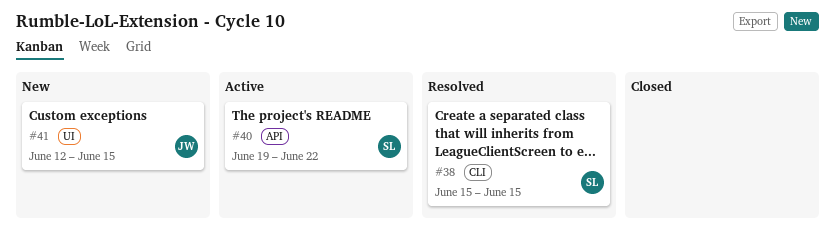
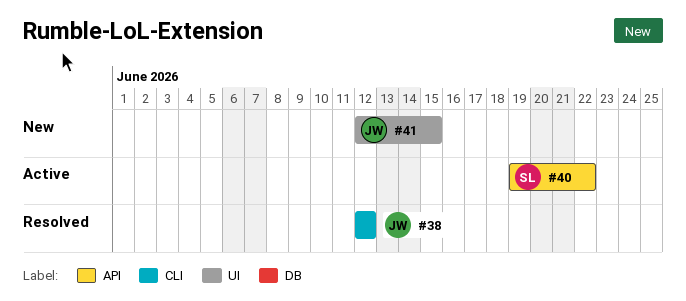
#38, owner: SL -> JW
#38, start: Jun 15 -> Jun 12
#38, due: Jun 15 -> Jun 12

